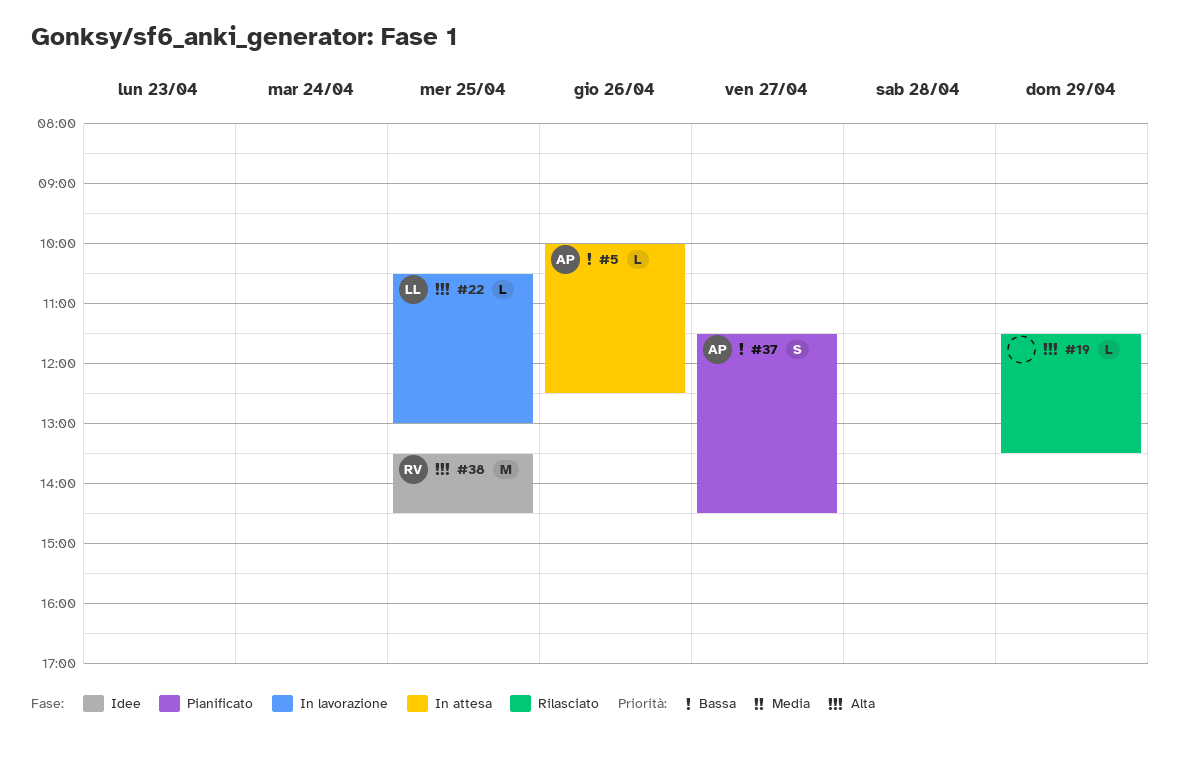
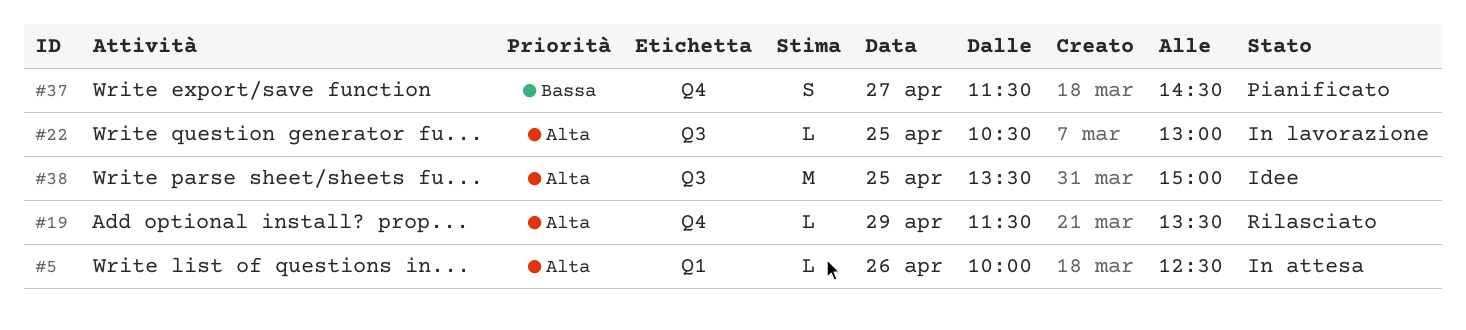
#5, priority: Bassa -> Alta
#38, ends: 14:30 -> 15:00

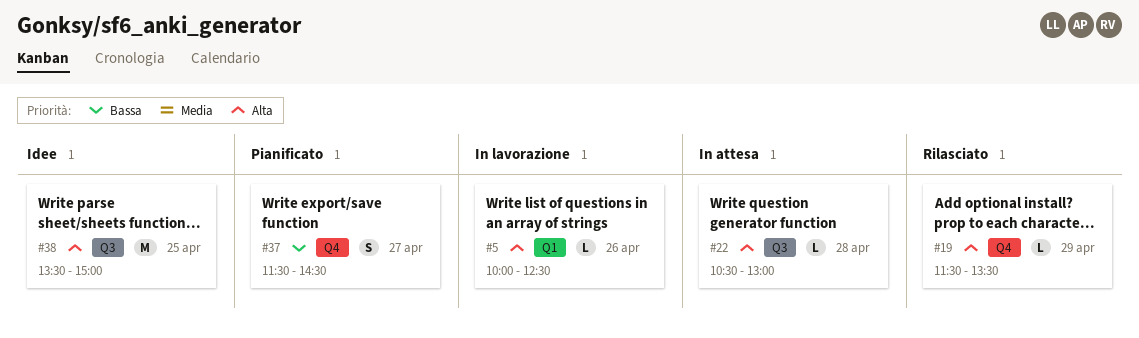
#5, status: In attesa -> In lavorazione
#22, status: In lavorazione -> In attesa
#22, day: Apr 25 -> Apr 28

